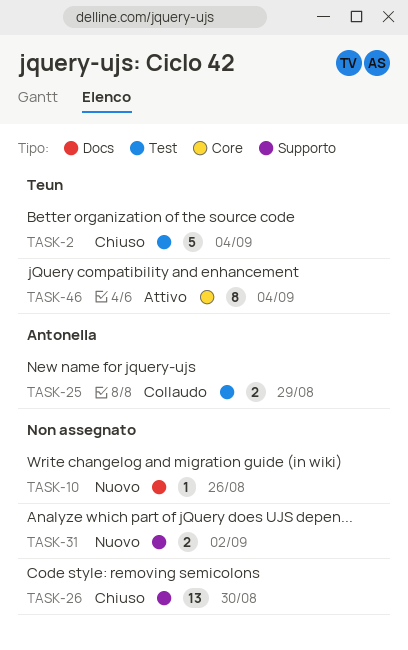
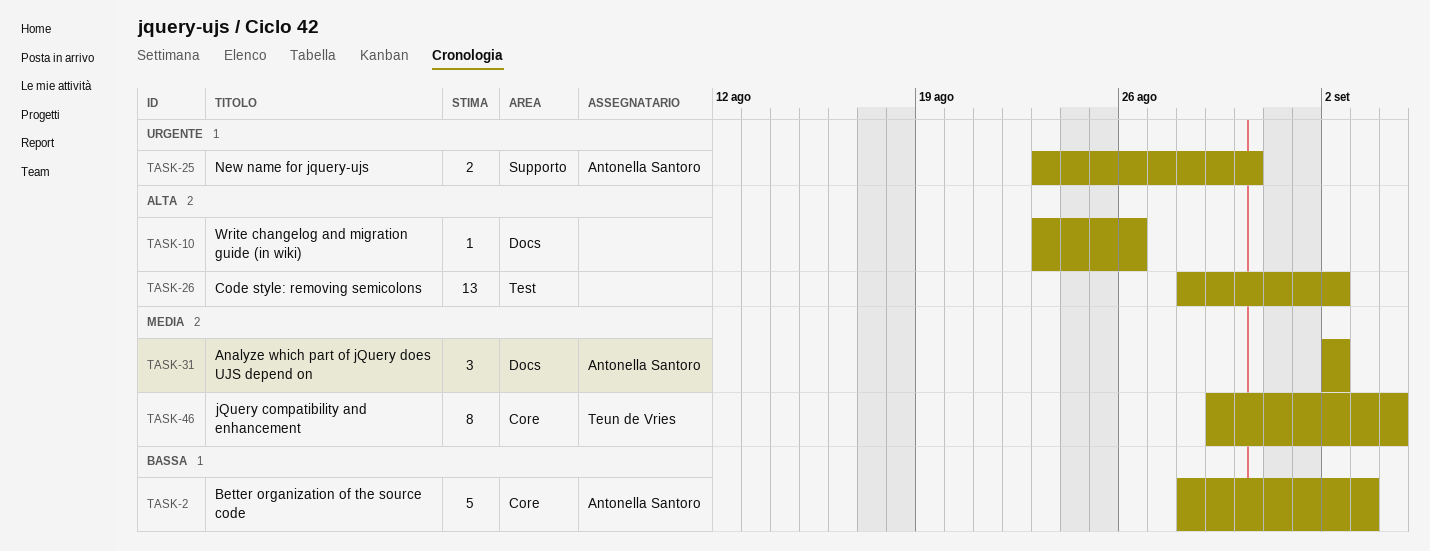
TASK-2, owner: Teun de Vries -> Antonella Santoro
TASK-2, label: Test -> Core
TASK-2, due: Sep 4 -> Sep 3
TASK-25, label: Test -> Supporto
TASK-25, due: Aug 29 -> Aug 30
TASK-26, label: Supporto -> Test
TASK-26, due: Aug 30 -> Sep 2
TASK-31, owner: none -> Antonella Santoro
TASK-31, label: Supporto -> Docs
TASK-31, estimate: 2 -> 3

